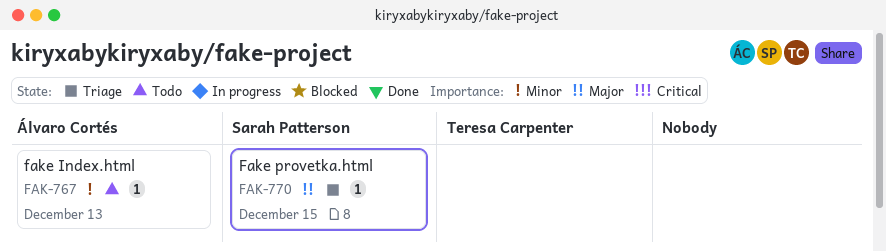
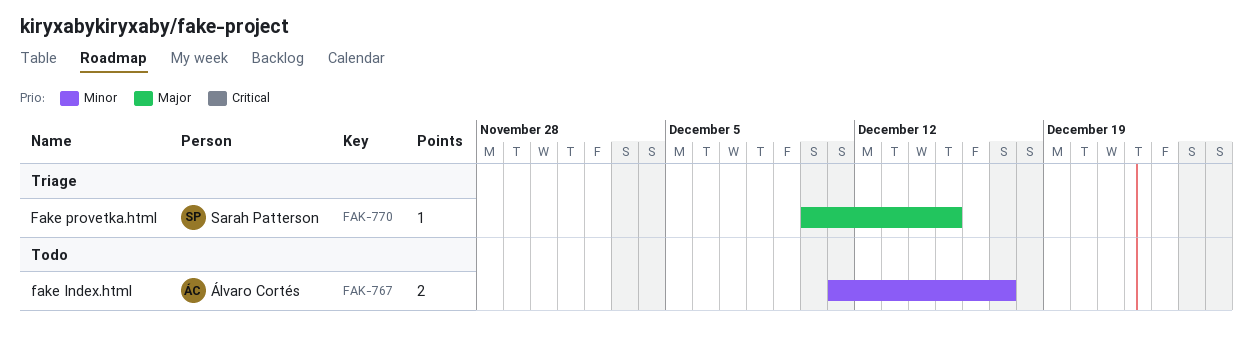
FAK-767, estimate: 1 -> 2
FAK-767, due: Dec 13 -> Dec 17

